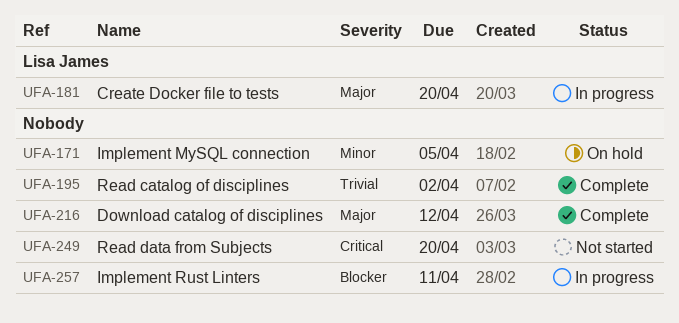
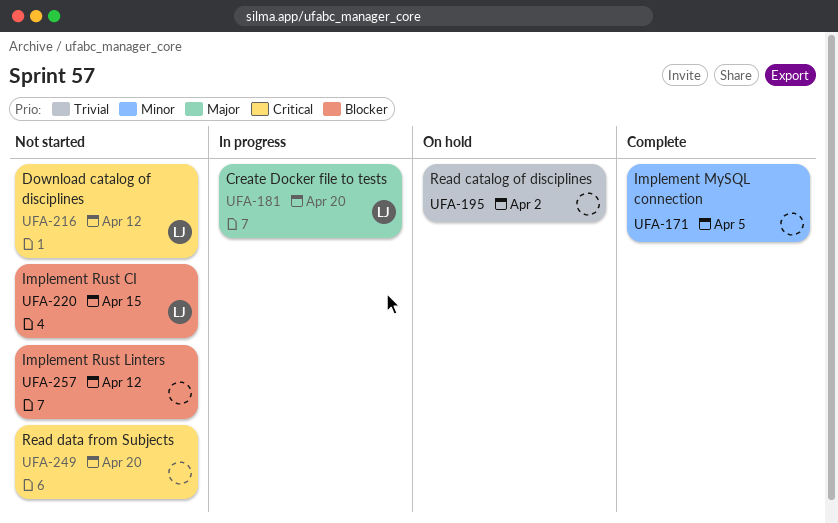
UFA-171, status: On hold -> Complete
UFA-195, status: Complete -> On hold
UFA-216, status: Complete -> Not started
UFA-216, owner: none -> Lisa James
UFA-216, priority: Major -> Critical
UFA-220: none -> present
UFA-257, status: In progress -> Not started
UFA-257, due: Apr 11 -> Apr 12

